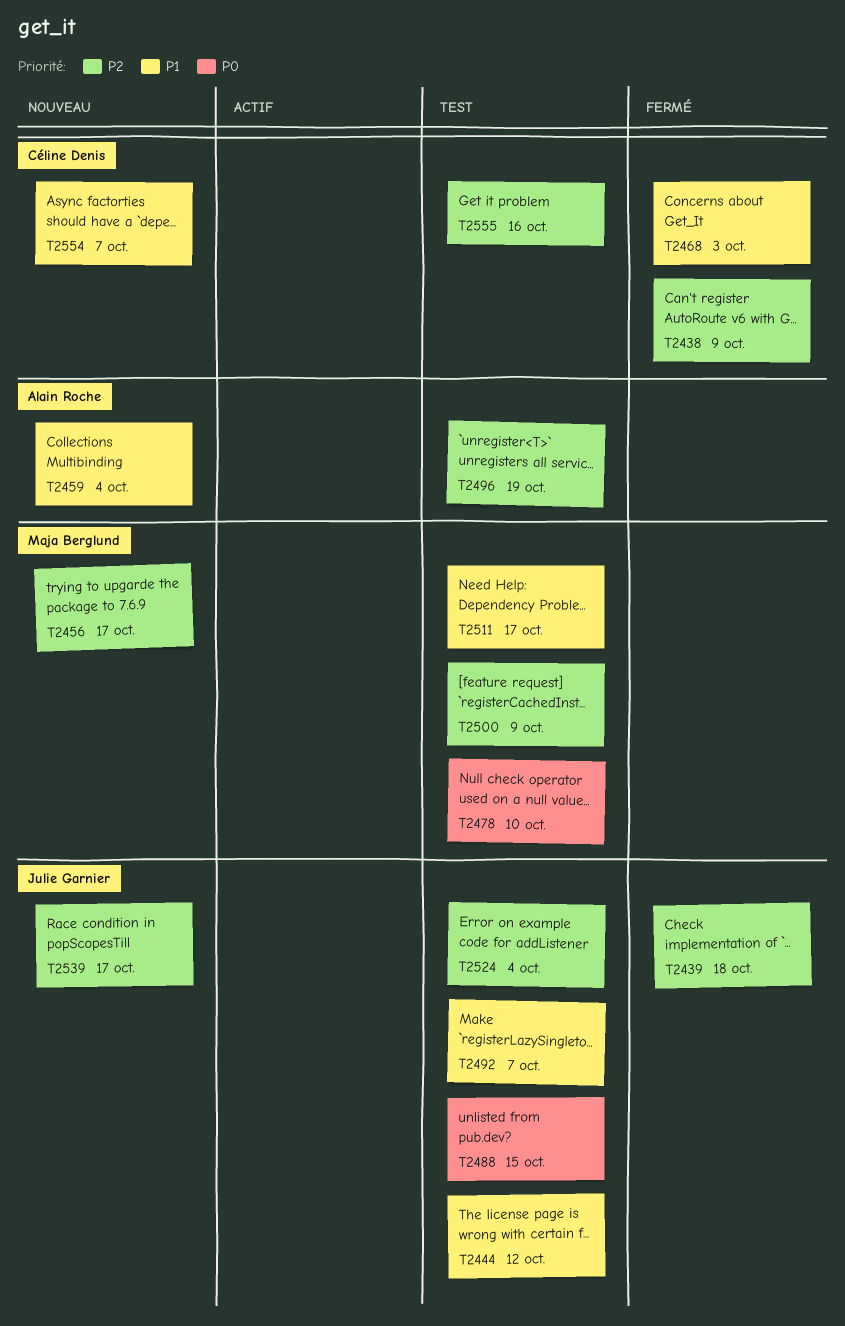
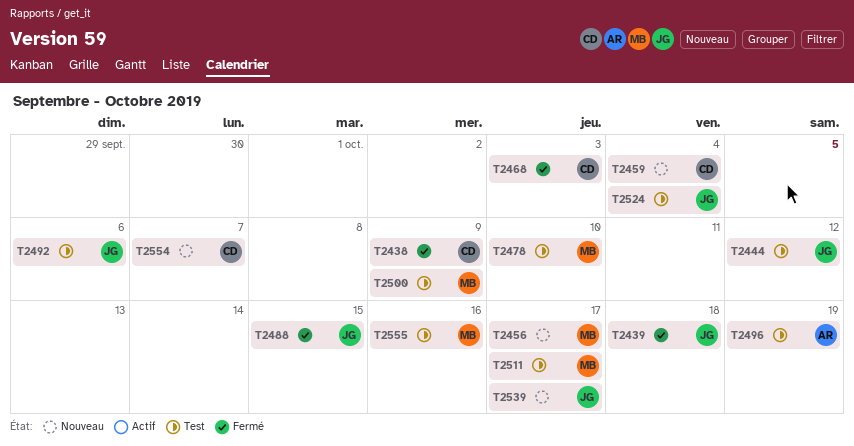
T2459, owner: Alain Roche -> Céline Denis
T2488, status: Test -> Fermé
T2492, due: Oct 7 -> Oct 6
T2555, owner: Céline Denis -> Maja Berglund

